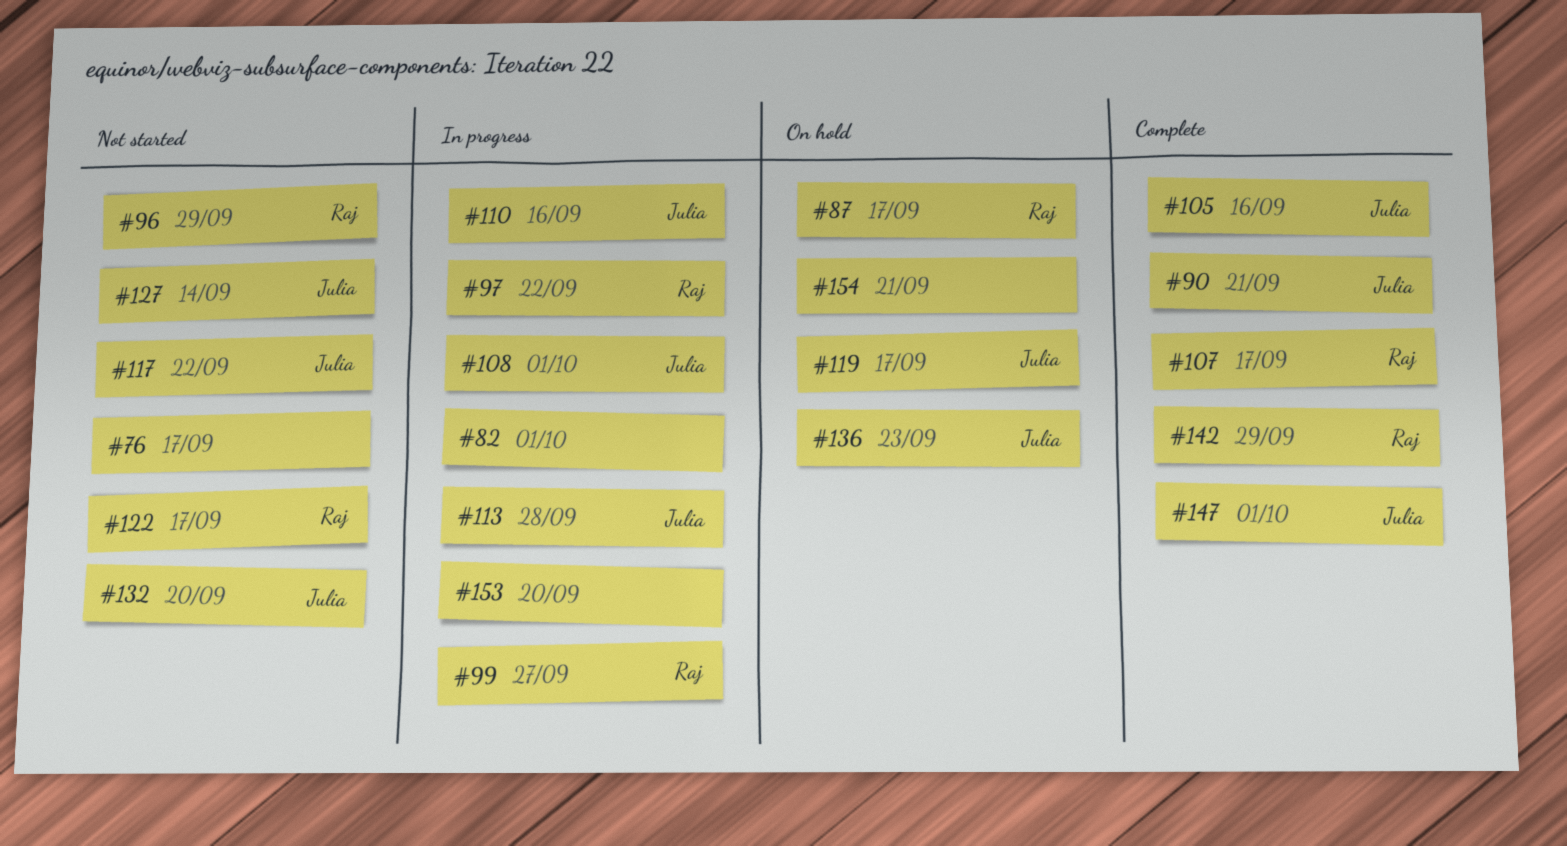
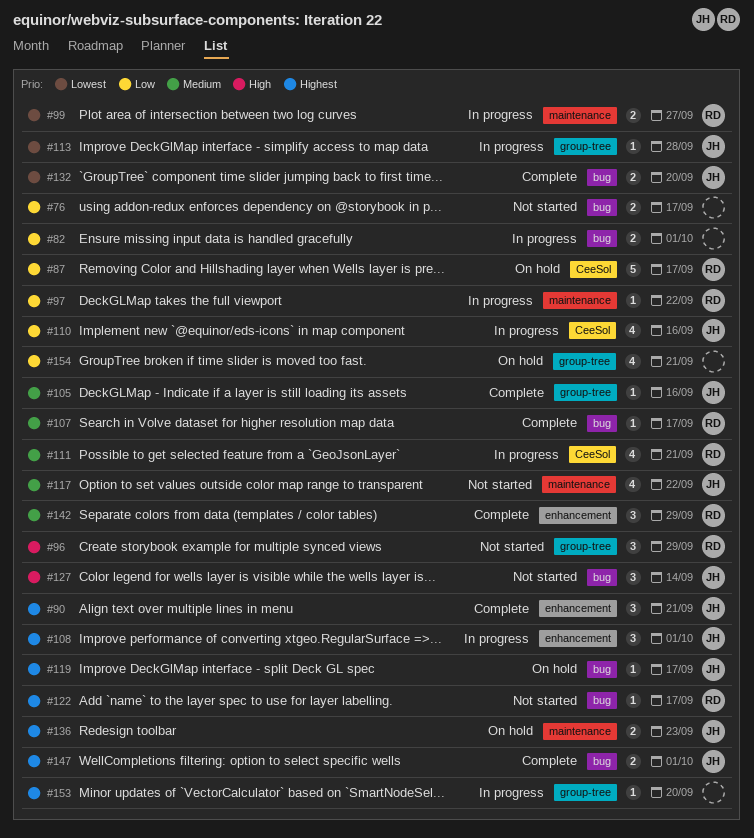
#111: none -> present
#132, status: Not started -> Complete

